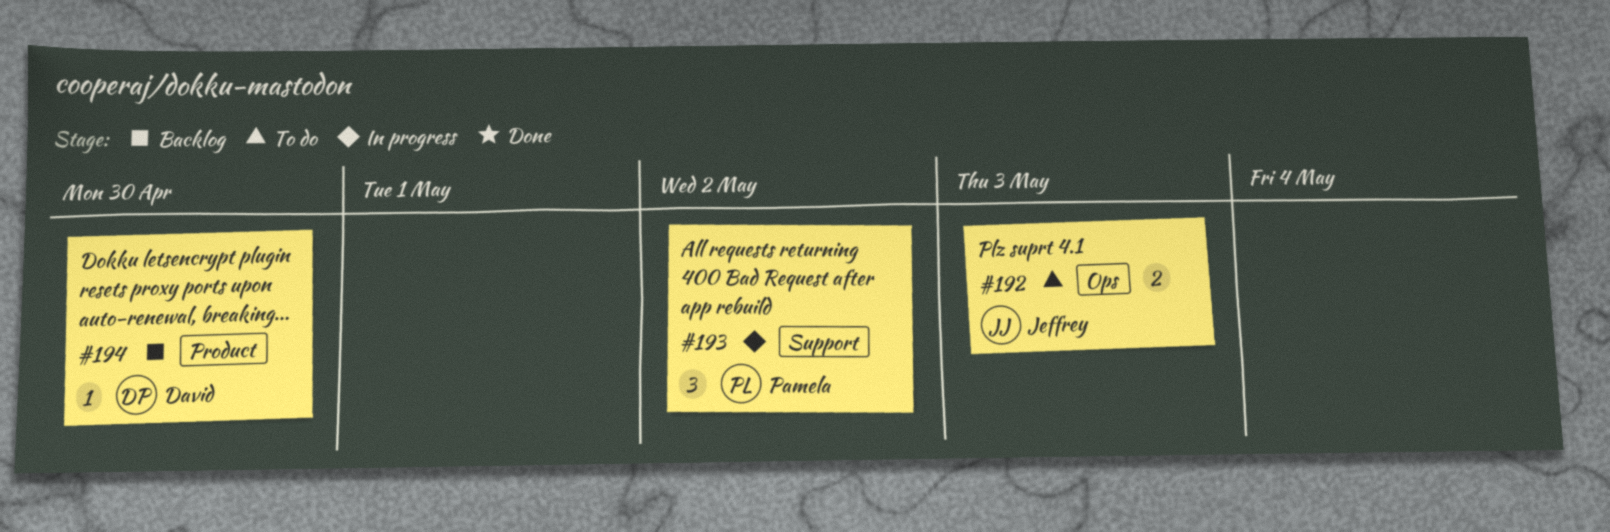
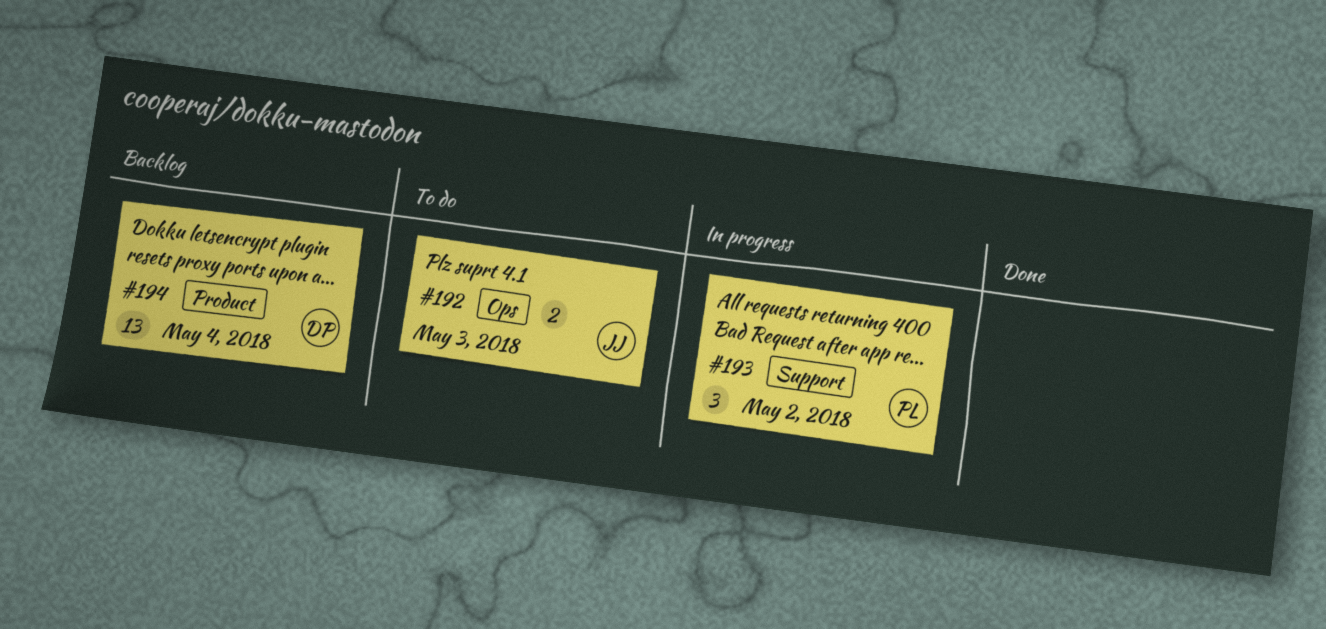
#194, estimate: 1 -> 13
#194, due: Apr 30 -> May 4

